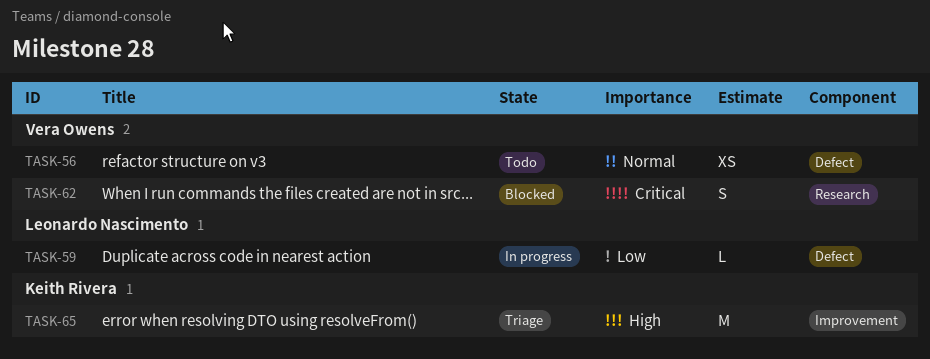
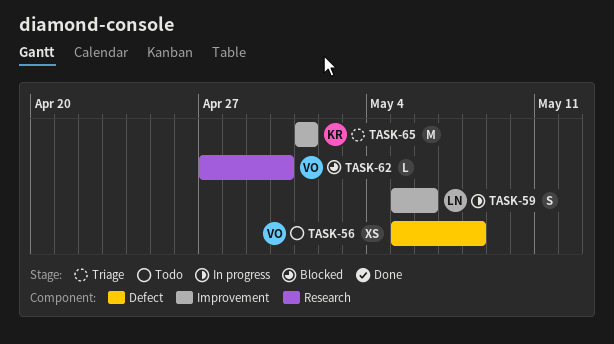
TASK-59, label: Defect -> Improvement
TASK-59, estimate: L -> S
TASK-62, estimate: S -> L

